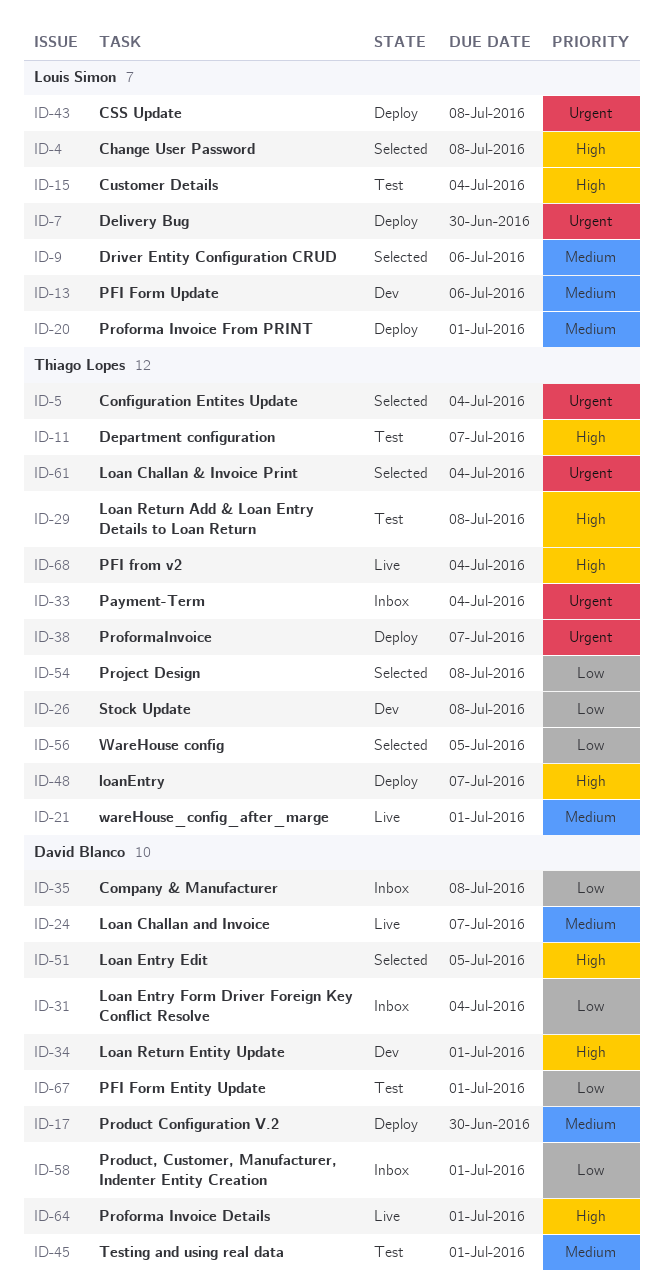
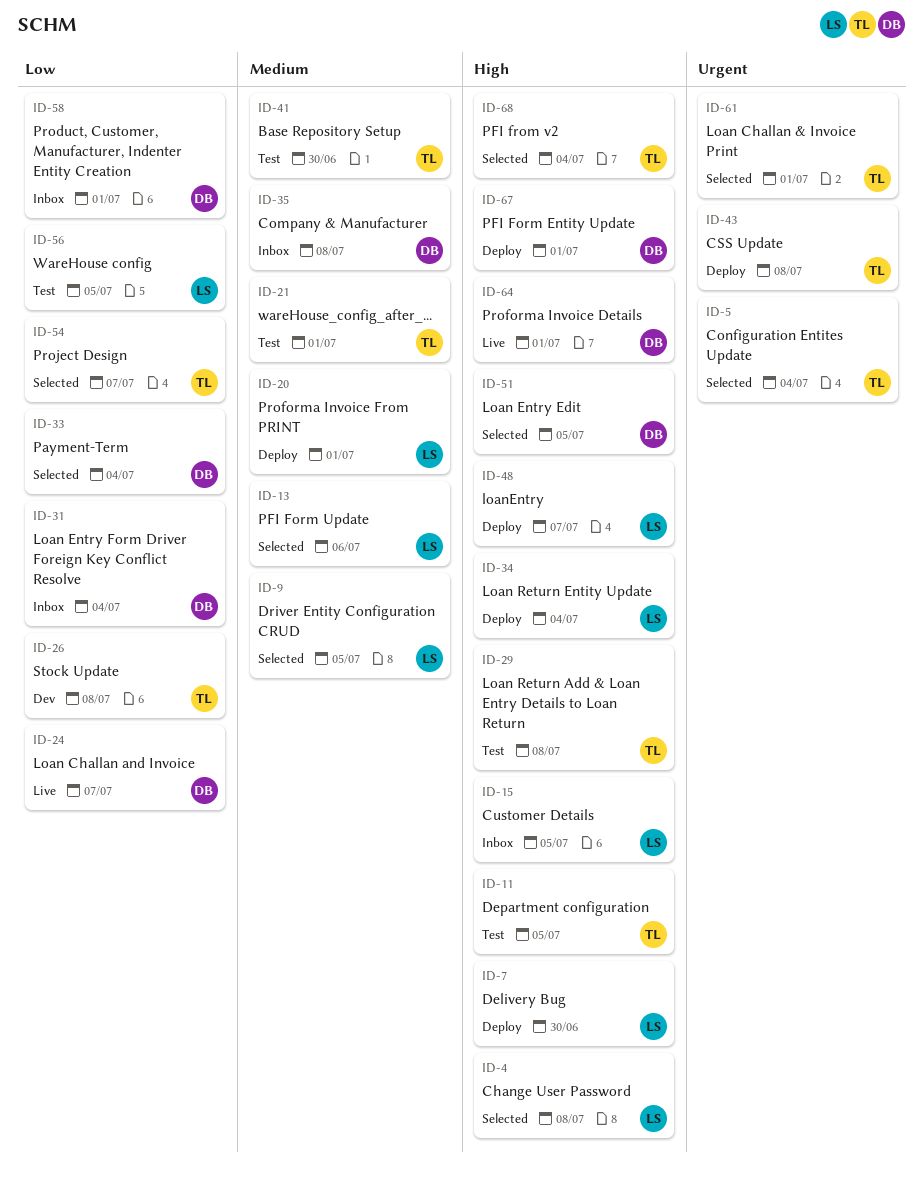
ID-7, priority: Urgent -> High
ID-9, due: Jul 6 -> Jul 5
ID-11, due: Jul 7 -> Jul 5
ID-13, status: Dev -> Selected
ID-15, status: Test -> Inbox
ID-15, due: Jul 4 -> Jul 5
ID-17: present -> none
ID-21, status: Live -> Test
ID-24, priority: Medium -> Low
ID-33, status: Inbox -> Selected
ID-33, owner: Thiago Lopes -> David Blanco
ID-33, priority: Urgent -> Low
ID-34, status: Dev -> Deploy
ID-34, owner: David Blanco -> Louis Simon
ID-34, due: Jul 1 -> Jul 4
ID-35, priority: Low -> Medium
ID-38: present -> none
ID-41: none -> present
ID-43, owner: Louis Simon -> Thiago Lopes
ID-45: present -> none
ID-48, owner: Thiago Lopes -> Louis Simon
ID-54, due: Jul 8 -> Jul 7
ID-56, status: Selected -> Test
ID-56, owner: Thiago Lopes -> Louis Simon
ID-61, due: Jul 4 -> Jul 1
ID-67, status: Test -> Deploy
ID-67, priority: Low -> High
ID-68, status: Live -> Selected

